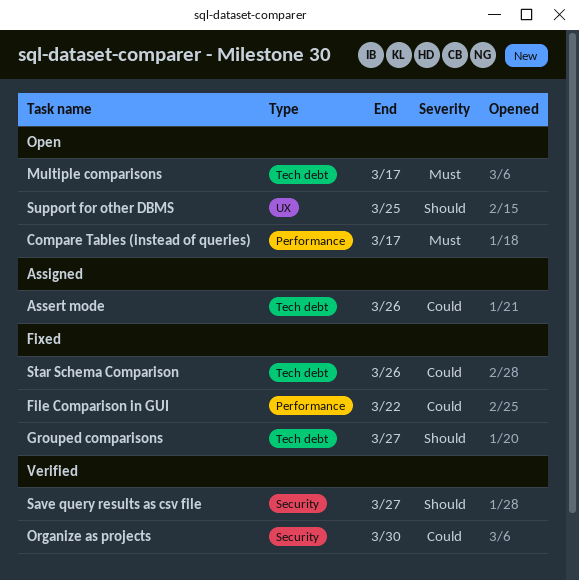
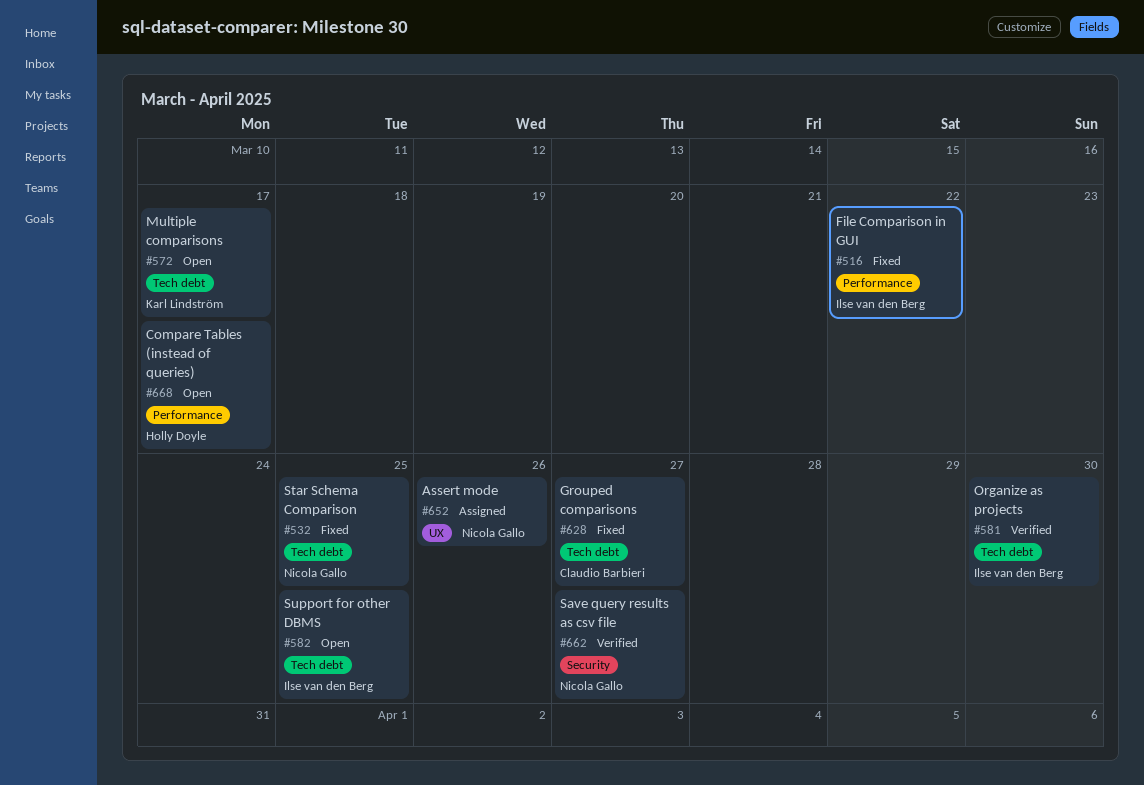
Assert mode, label: Tech debt -> UX
Organize as projects, label: Security -> Tech debt
Star Schema Comparison, due: Mar 26 -> Mar 25
Support for other DBMS, label: UX -> Tech debt

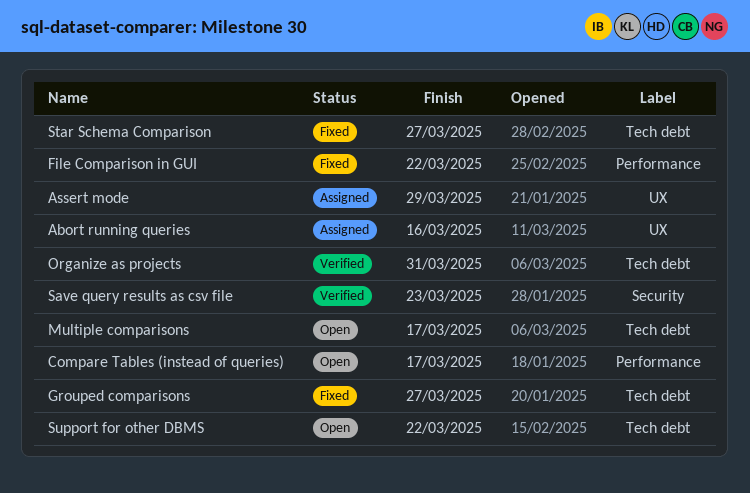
Abort running queries: none -> present
Assert mode, due: Mar 26 -> Mar 29
Organize as projects, due: Mar 30 -> Mar 31
Save query results as csv file, due: Mar 27 -> Mar 23
Star Schema Comparison, due: Mar 25 -> Mar 27
Support for other DBMS, due: Mar 25 -> Mar 22

